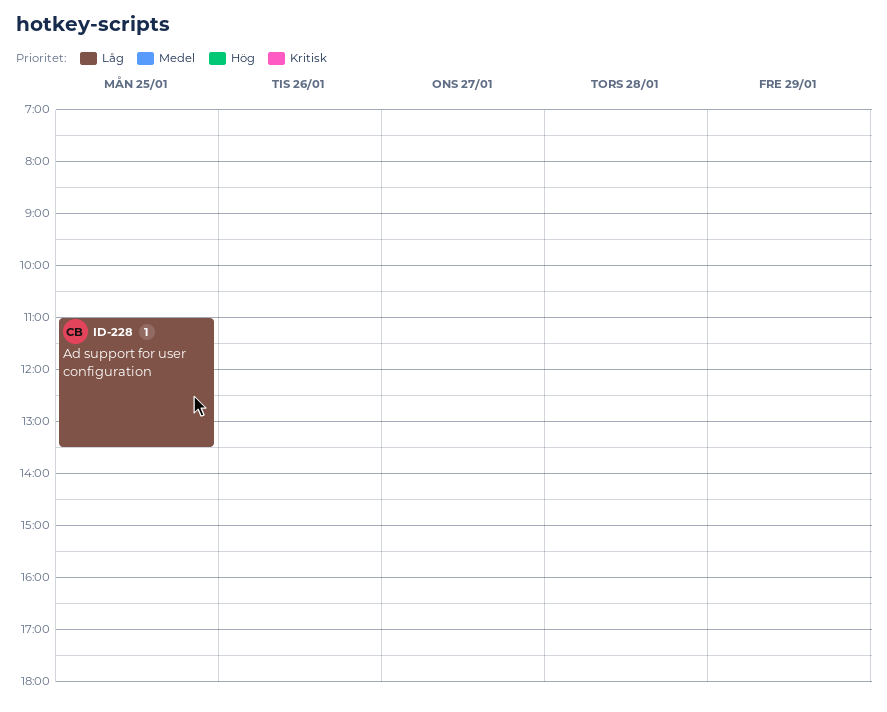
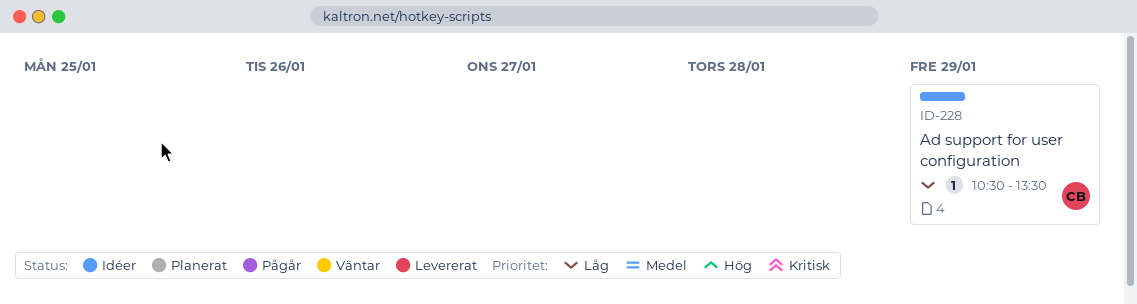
ID-228, day: Jan 25 -> Jan 29
ID-228, begins: 11:00 -> 10:30

